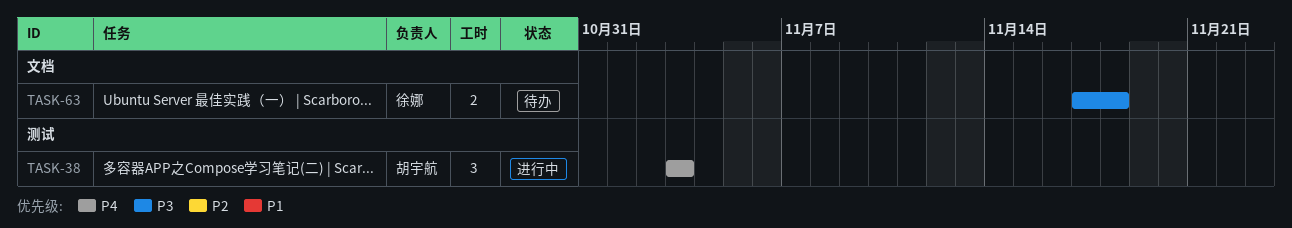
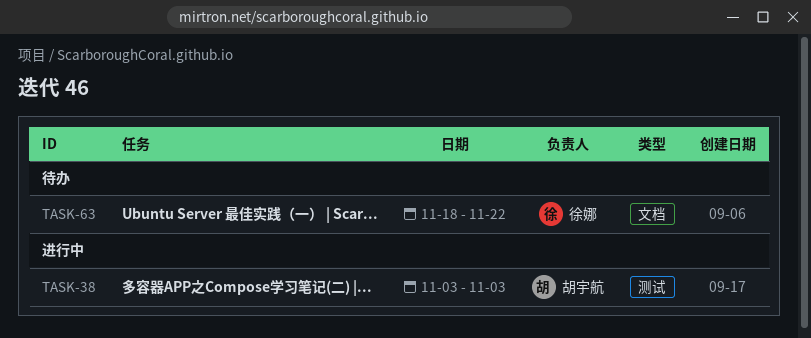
TASK-63, start: Nov 17 -> Nov 18
TASK-63, due: Nov 18 -> Nov 22

